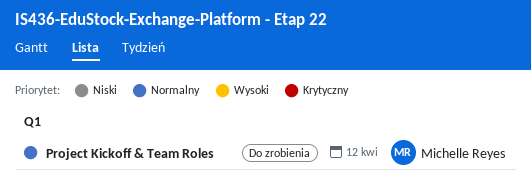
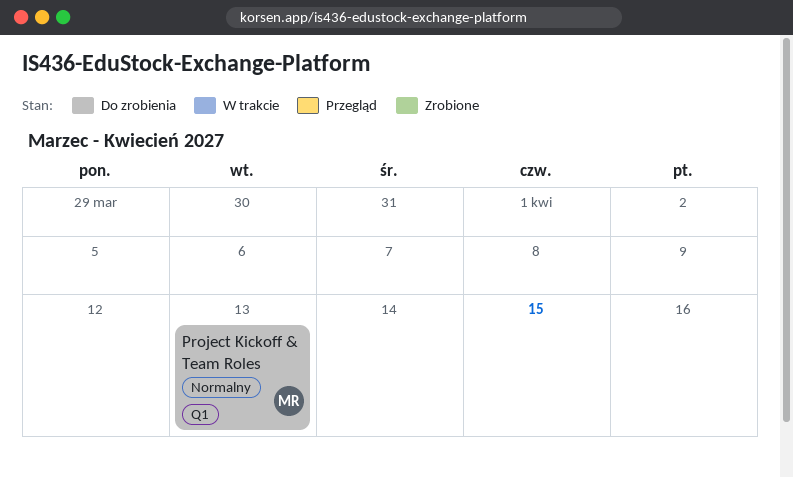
Project Kickoff & Team Roles, due: Apr 12 -> Apr 13

